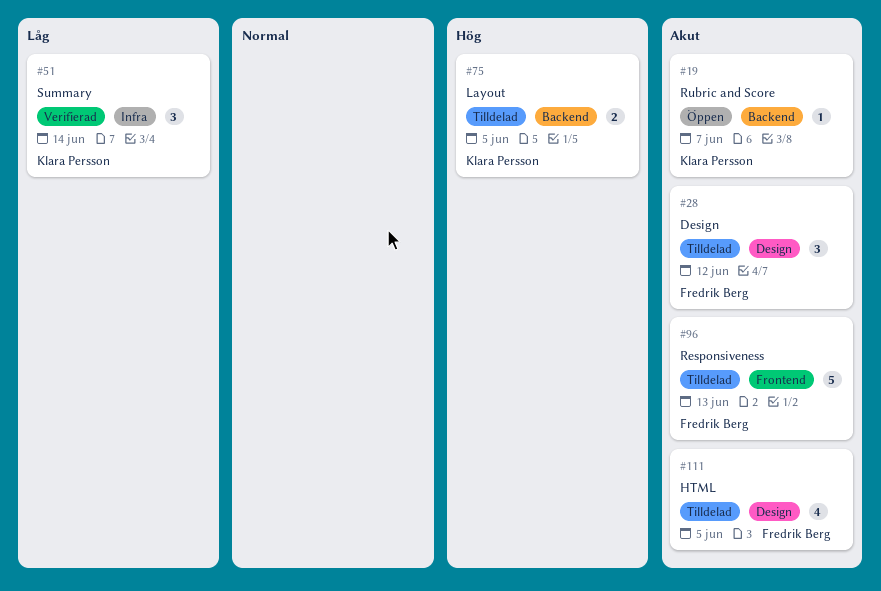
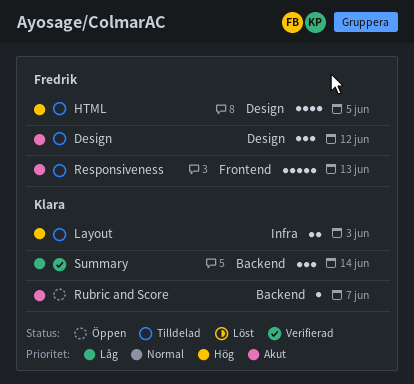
HTML, priority: Akut -> Hög
Layout, label: Backend -> Infra
Layout, due: Jun 5 -> Jun 3
Summary, label: Infra -> Backend

